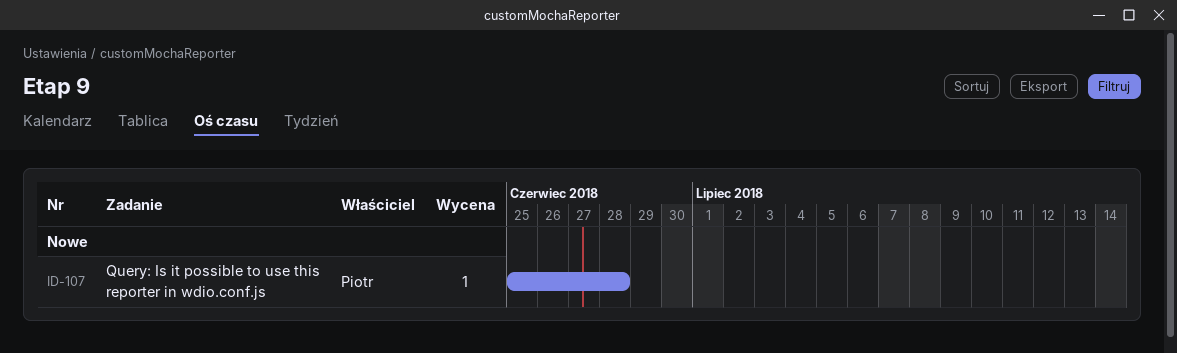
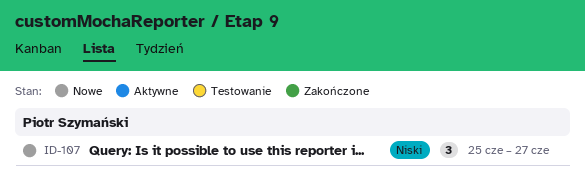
ID-107, estimate: 1 -> 3
ID-107, due: Jun 28 -> Jun 27

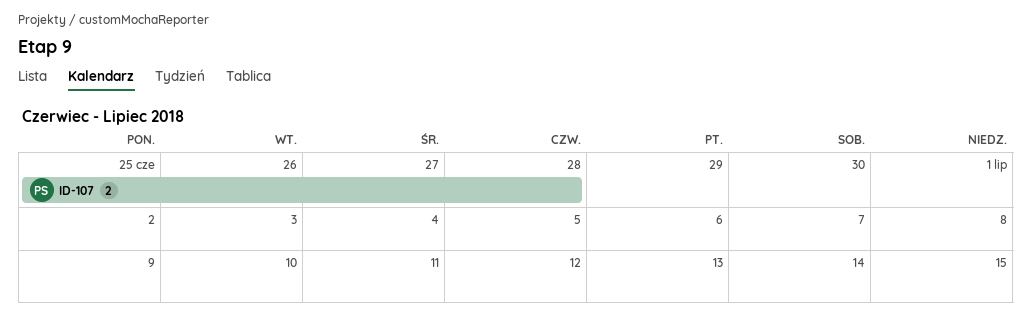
ID-107, estimate: 3 -> 2
ID-107, due: Jun 27 -> Jun 28

